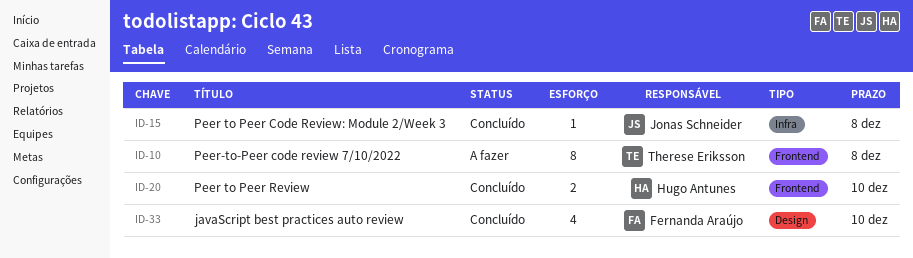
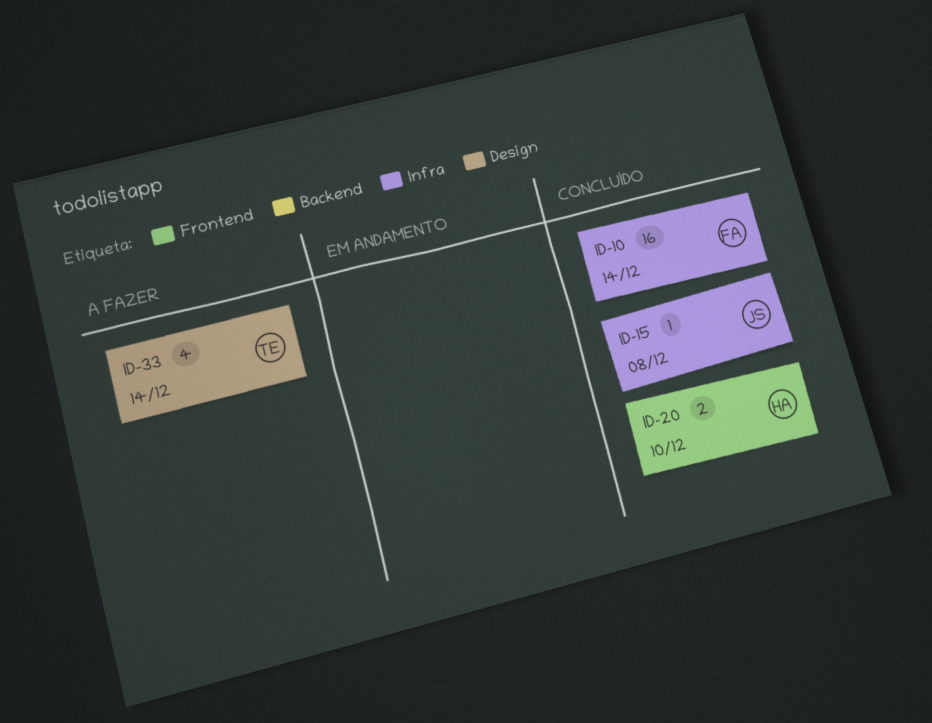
ID-10, status: A fazer -> Concluído
ID-10, owner: Therese Eriksson -> Fernanda Araújo
ID-10, label: Frontend -> Infra
ID-10, estimate: 8 -> 16
ID-10, due: Dec 8 -> Dec 14
ID-33, status: Concluído -> A fazer
ID-33, owner: Fernanda Araújo -> Therese Eriksson
ID-33, due: Dec 10 -> Dec 14

